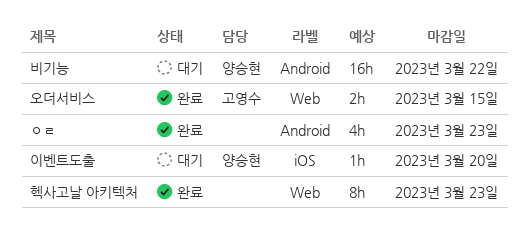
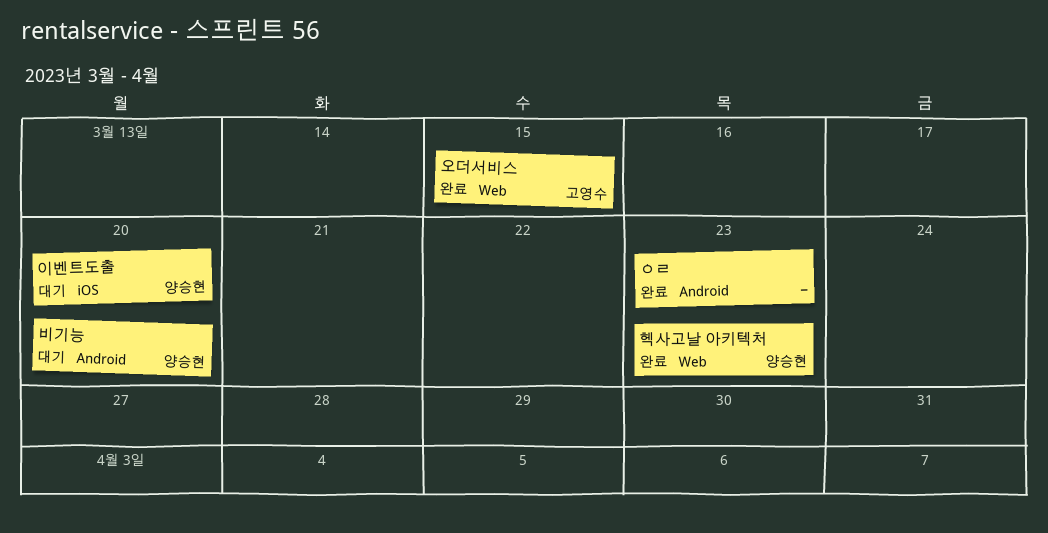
비기능, due: Mar 22 -> Mar 20
헥사고날 아키텍처, owner: none -> 양승현

